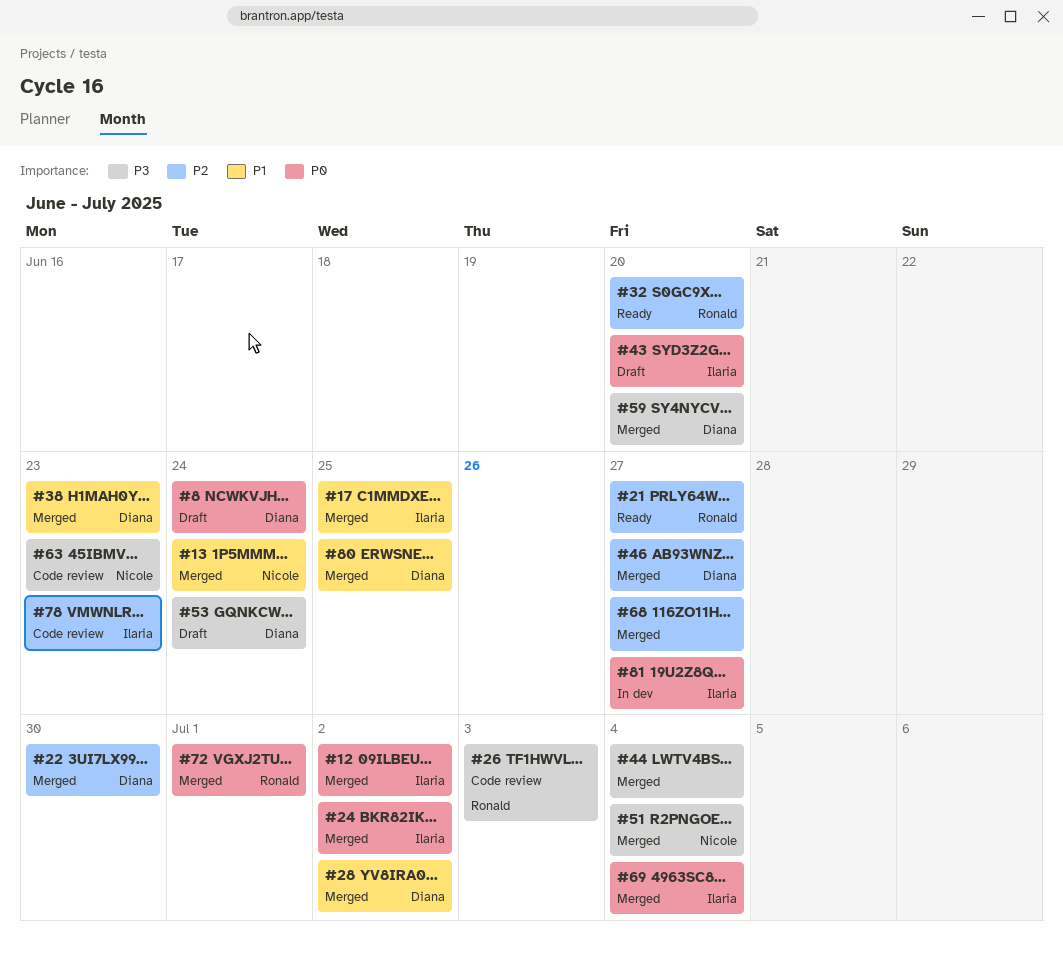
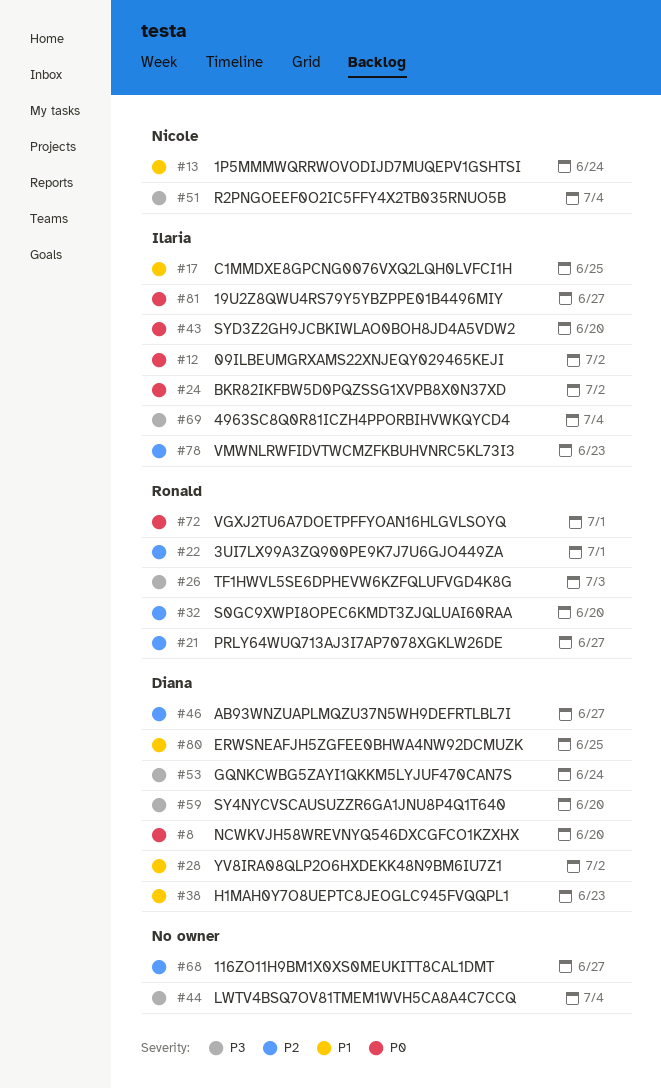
#8, due: Jun 24 -> Jun 20
#22, owner: Diana -> Ronald
#22, due: Jun 30 -> Jul 1
#63: present -> none
#69, priority: P0 -> P3

